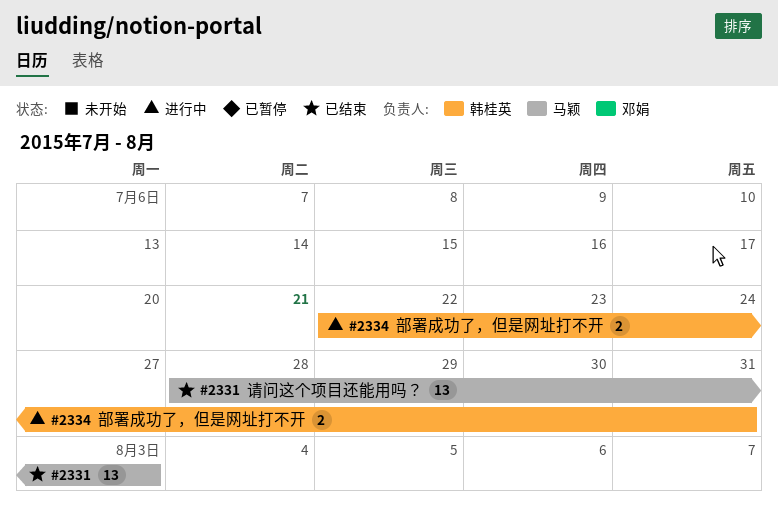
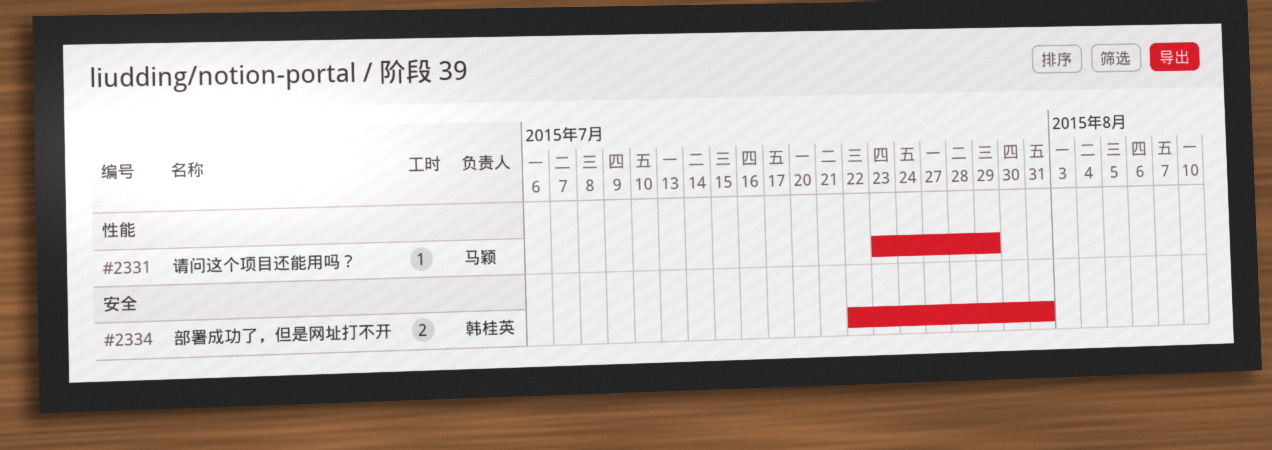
#2331, estimate: 13 -> 1
#2331, start: Jul 28 -> Jul 23
#2331, due: Aug 3 -> Jul 29

